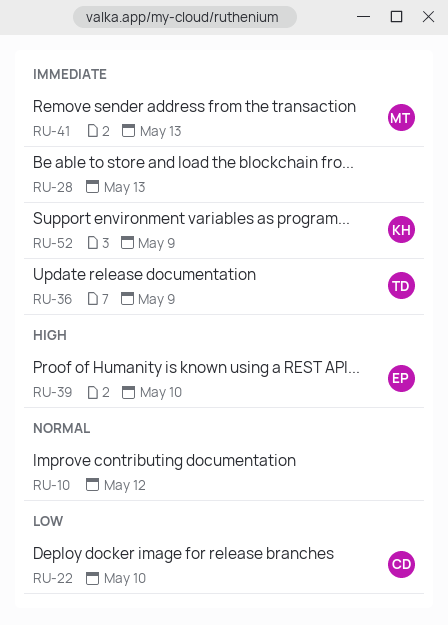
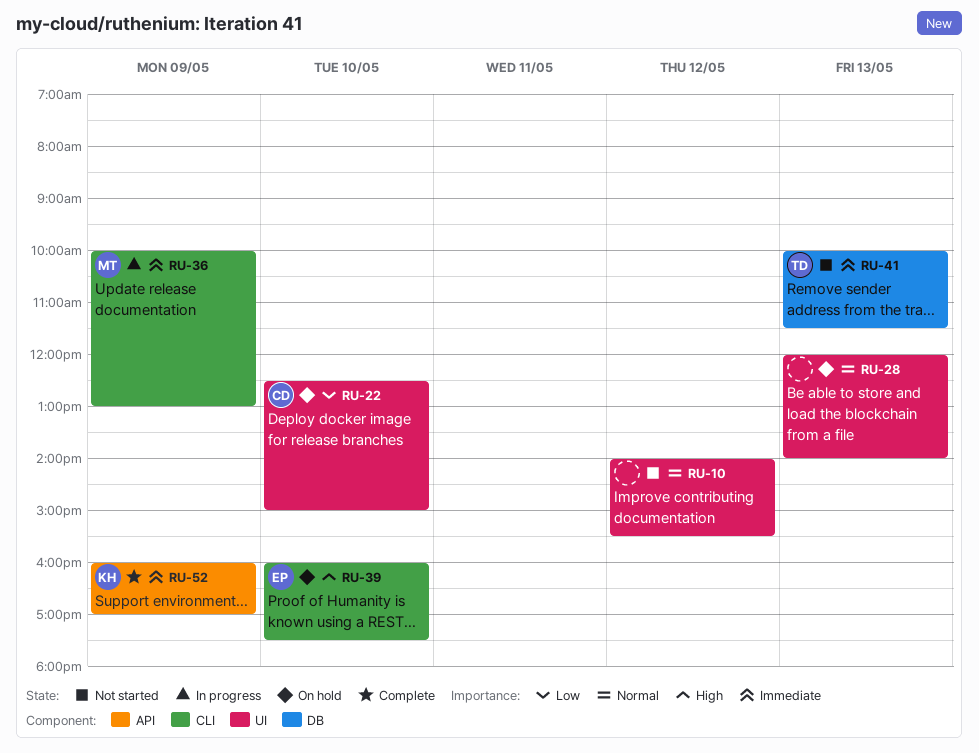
RU-28, priority: Immediate -> Normal
RU-36, owner: TD -> MT
RU-41, owner: MT -> TD

